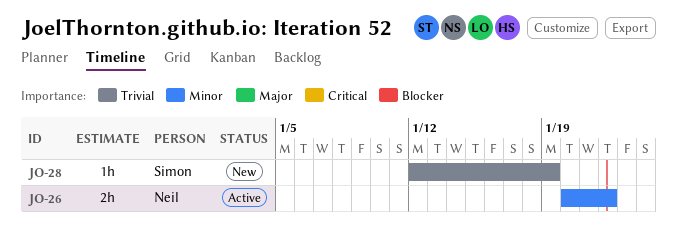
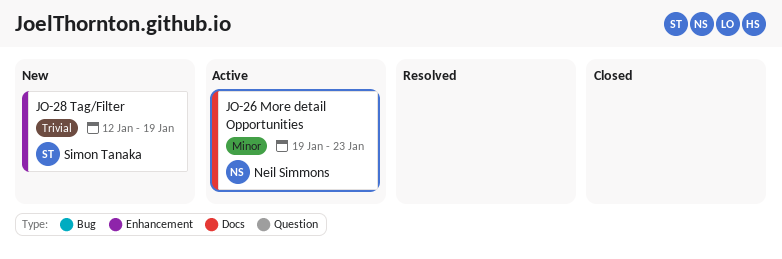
JO-26, start: Jan 20 -> Jan 19
JO-26, due: Jan 22 -> Jan 23

